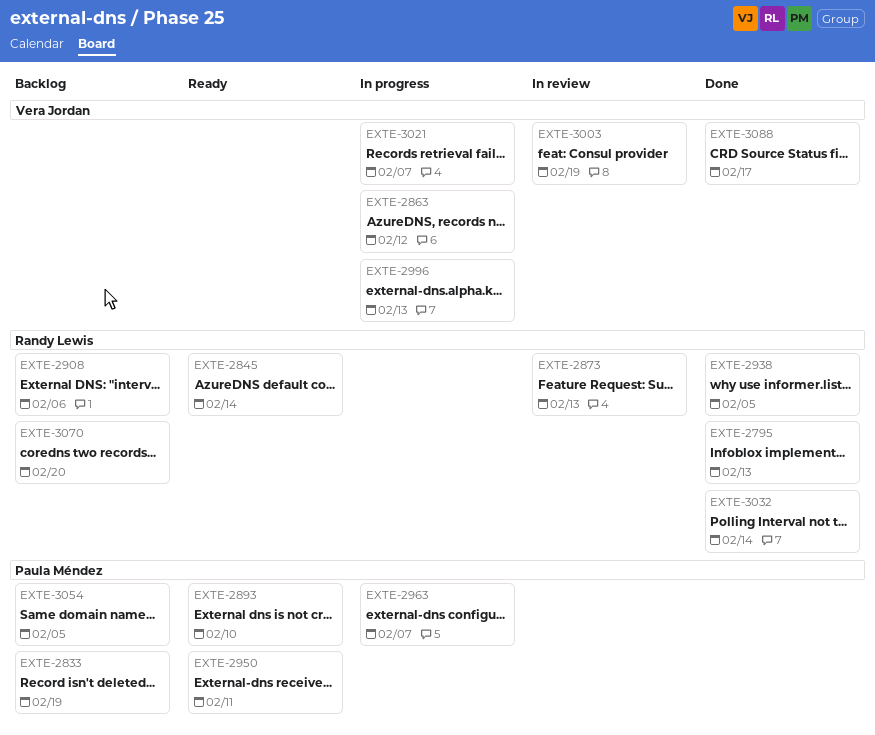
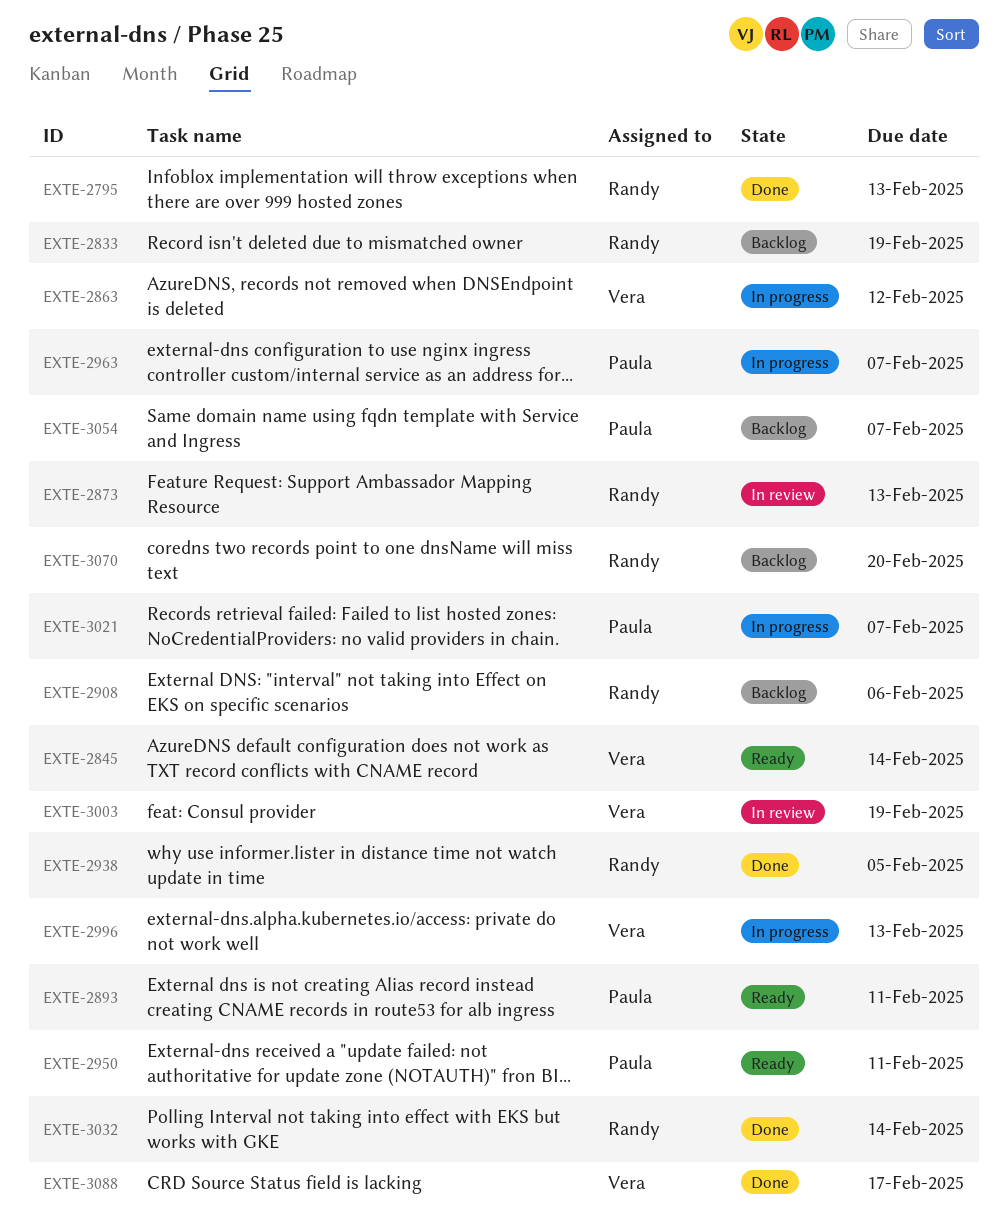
EXTE-2833, owner: Paula Méndez -> Randy Lewis
EXTE-2845, owner: Randy Lewis -> Vera Jordan
EXTE-2893, due: Feb 10 -> Feb 11
EXTE-3021, owner: Vera Jordan -> Paula Méndez
EXTE-3054, due: Feb 5 -> Feb 7

